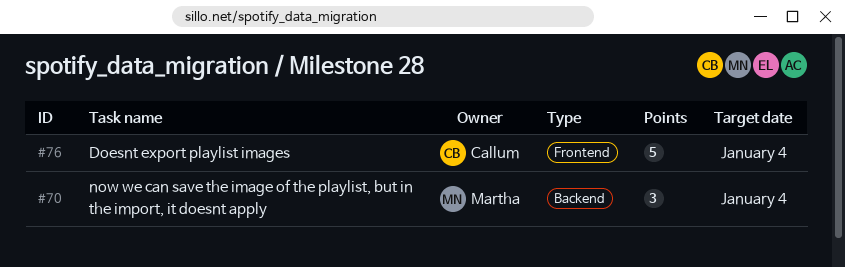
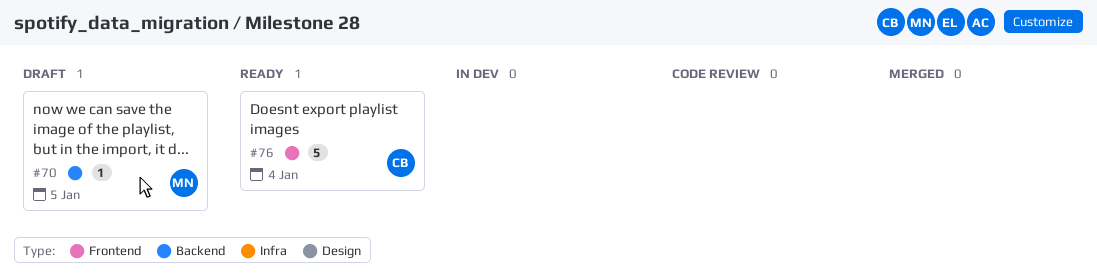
#70, estimate: 3 -> 1
#70, due: Jan 4 -> Jan 5

